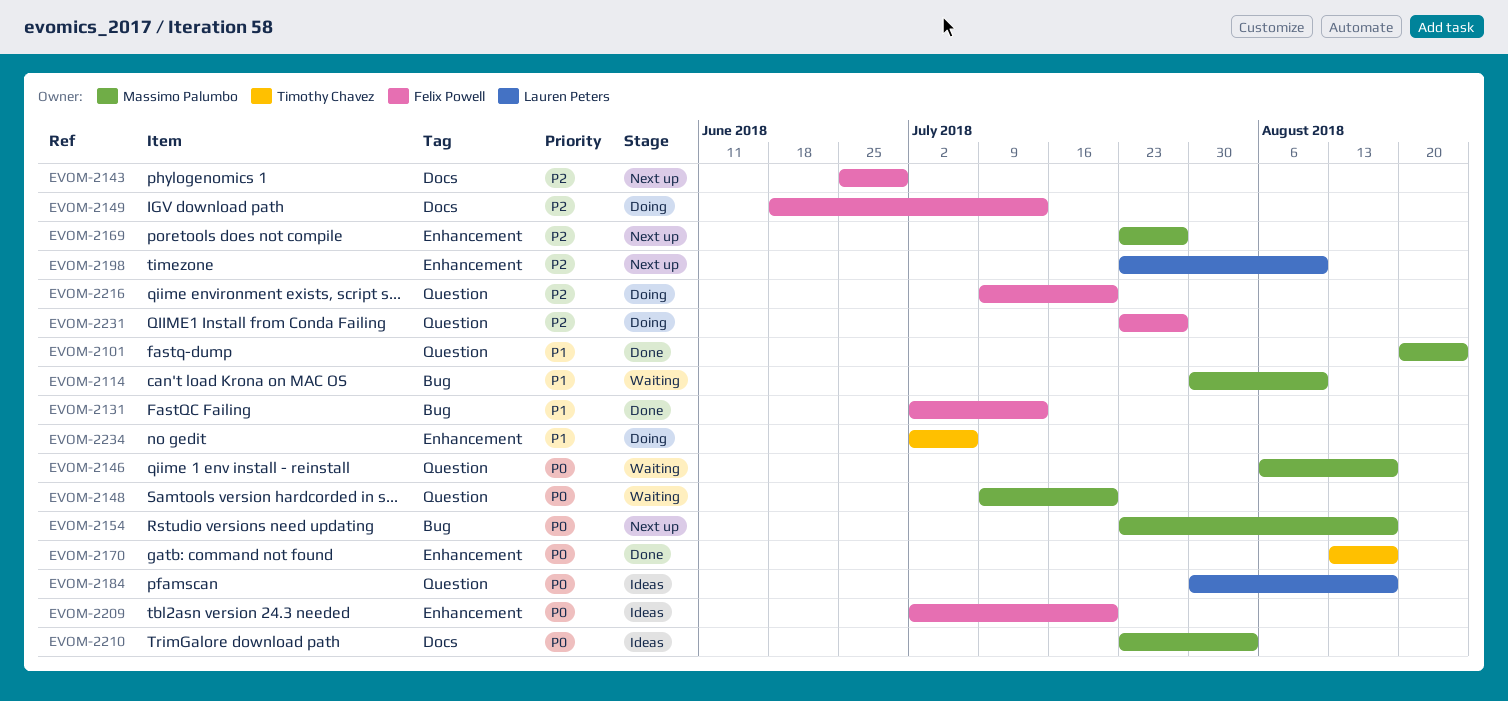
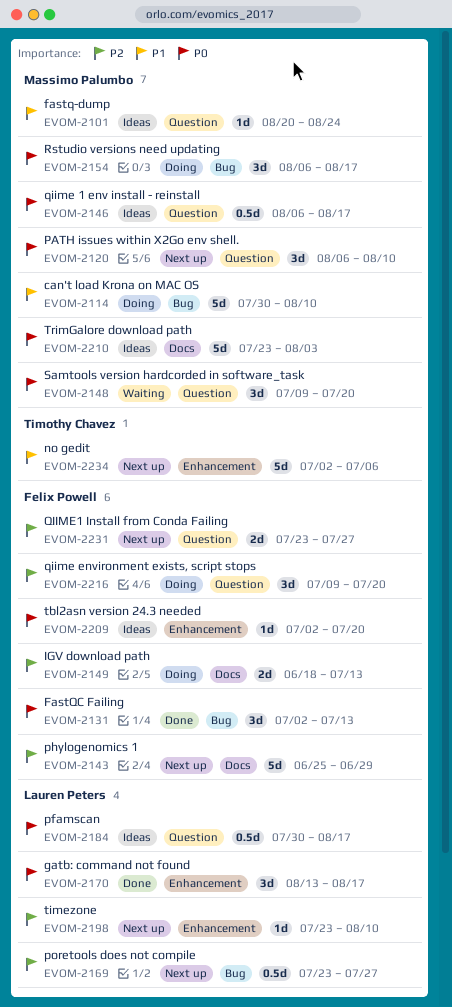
EVOM-2101, status: Done -> Ideas
EVOM-2114, status: Waiting -> Doing
EVOM-2120: none -> present
EVOM-2131, priority: P1 -> P0
EVOM-2146, status: Waiting -> Ideas
EVOM-2154, status: Next up -> Doing
EVOM-2154, start: Jul 23 -> Aug 6
EVOM-2169, owner: Massimo Palumbo -> Lauren Peters
EVOM-2169, label: Enhancement -> Bug
EVOM-2170, owner: Timothy Chavez -> Lauren Peters
EVOM-2231, status: Doing -> Next up
EVOM-2234, status: Doing -> Next up

